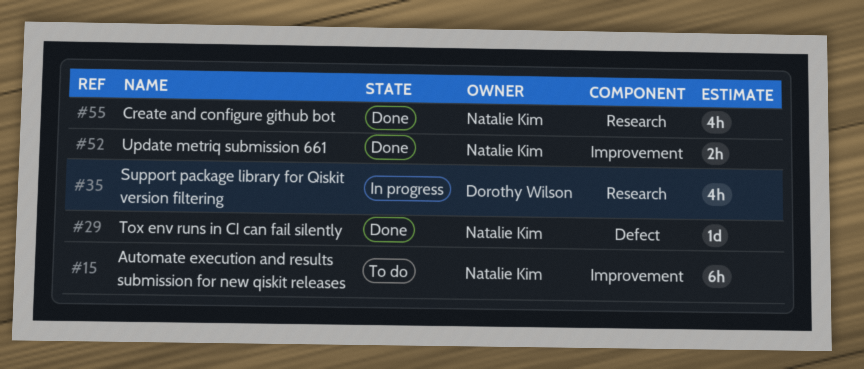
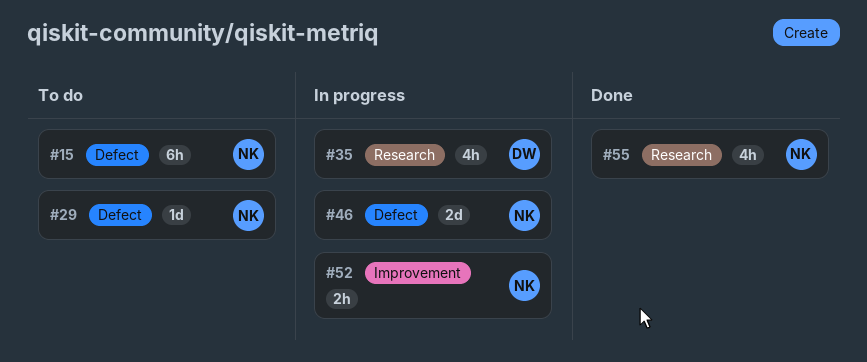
#15, label: Improvement -> Defect
#29, status: Done -> To do
#46: none -> present
#52, status: Done -> In progress

